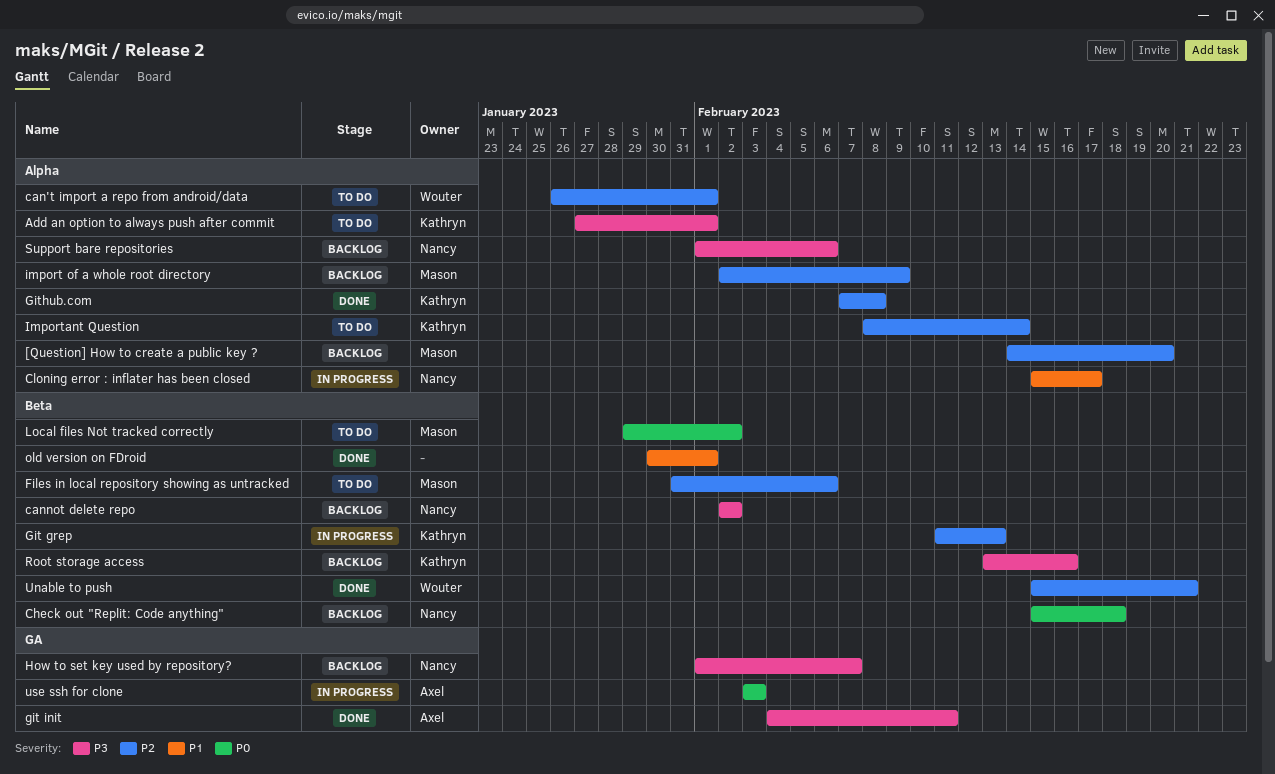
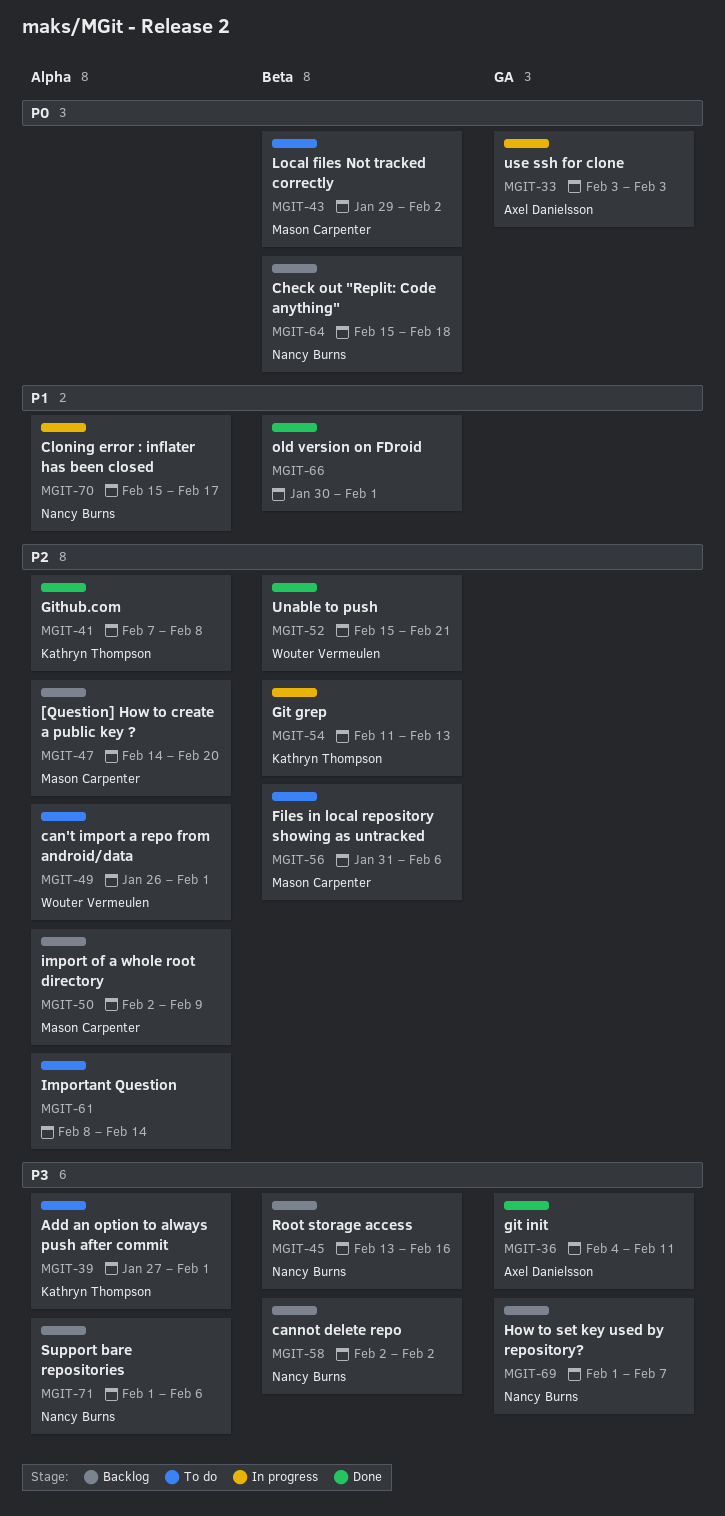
Important Question, owner: Kathryn Thompson -> none
Root storage access, owner: Kathryn Thompson -> Nancy Burns

